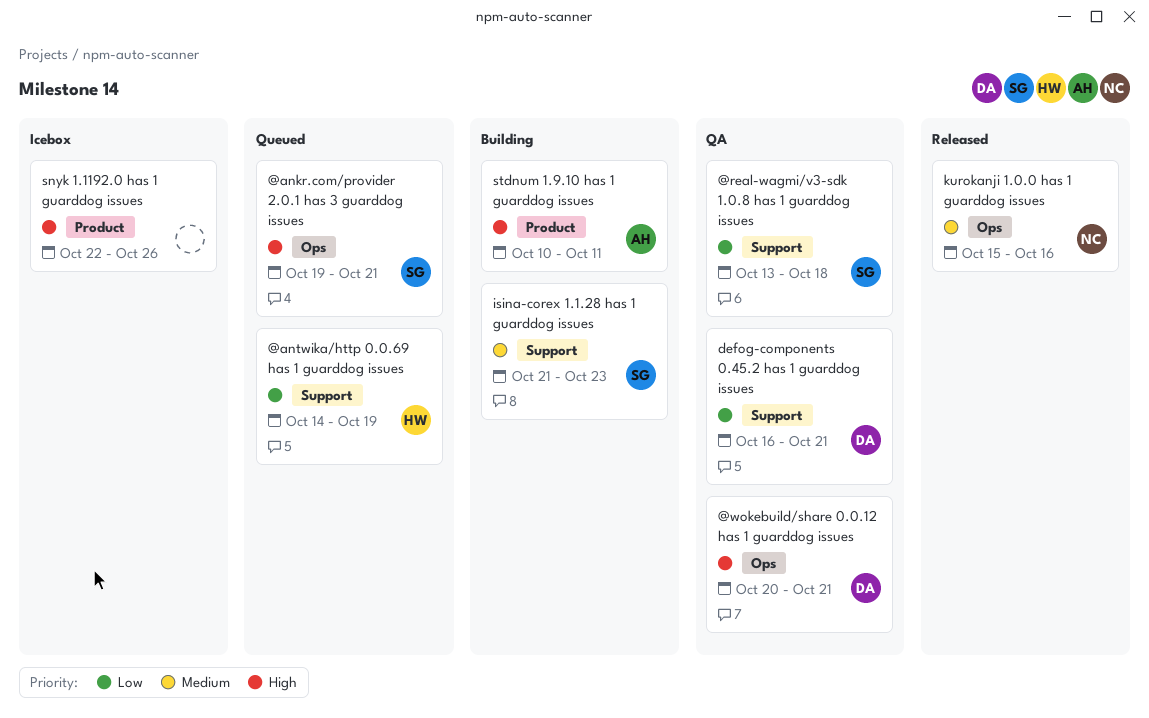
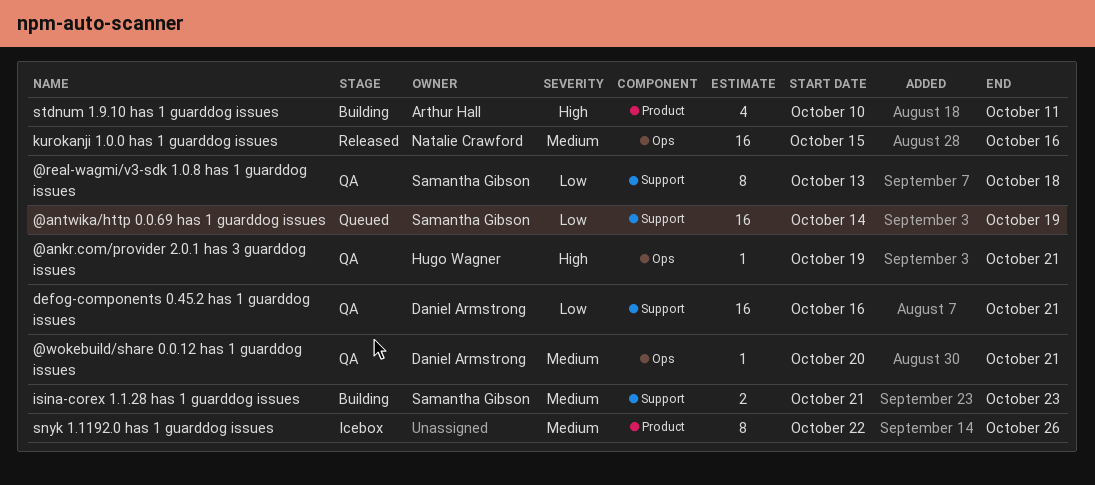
@ankr.com/provider 2.0.1 has 3 guarddog issues, status: Queued -> QA
@ankr.com/provider 2.0.1 has 3 guarddog issues, owner: Samantha Gibson -> Hugo Wagner
@antwika/http 0.0.69 has 1 guarddog issues, owner: Hugo Wagner -> Samantha Gibson
@wokebuild/share 0.0.12 has 1 guarddog issues, priority: High -> Medium
snyk 1.1192.0 has 1 guarddog issues, priority: High -> Medium

